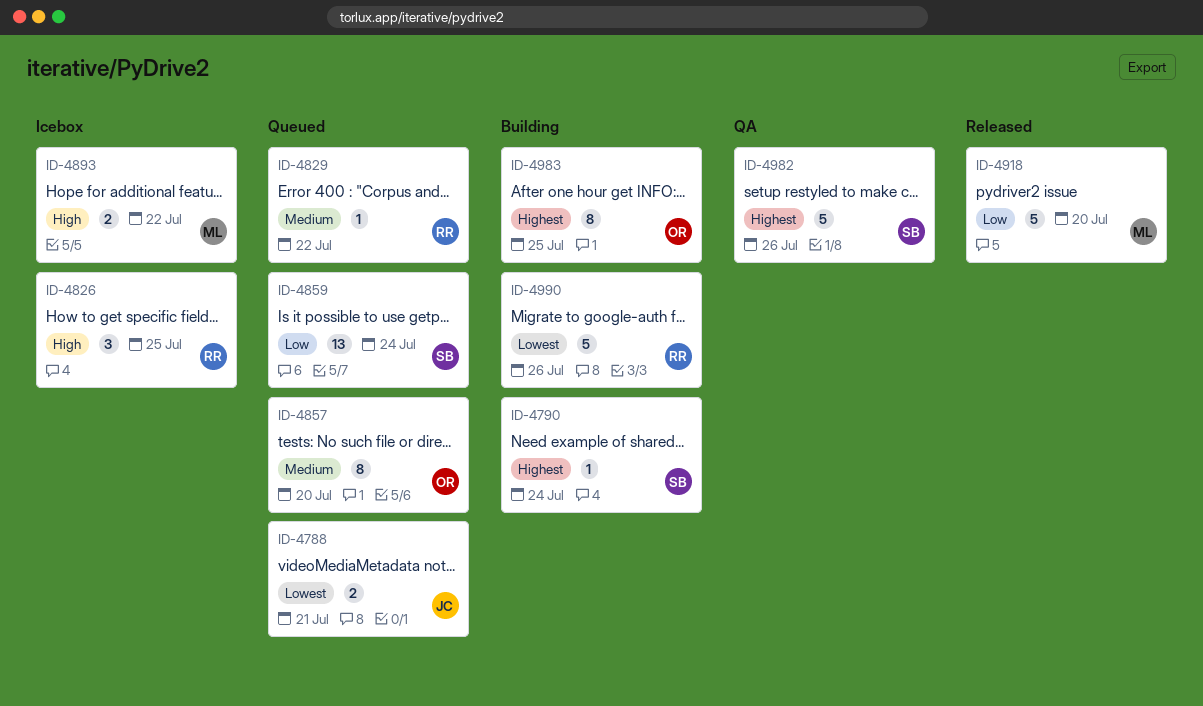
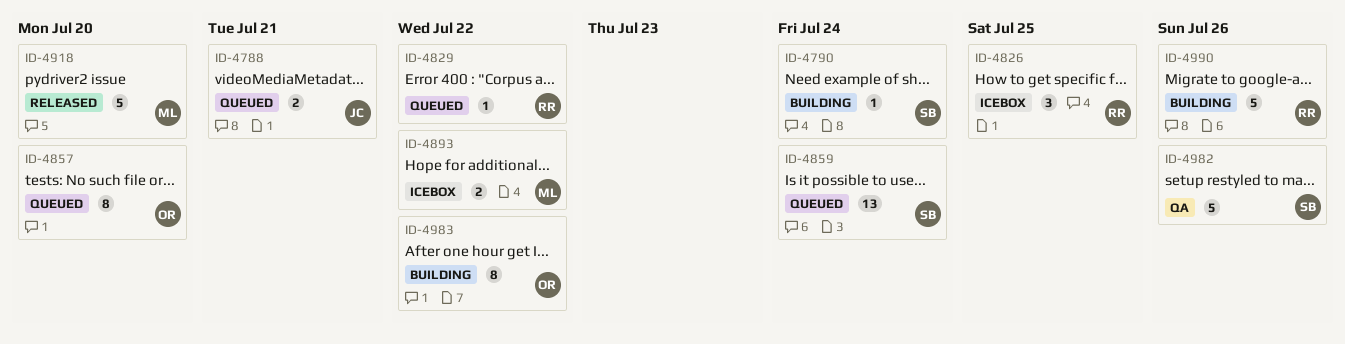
ID-4983, due: Jul 25 -> Jul 22

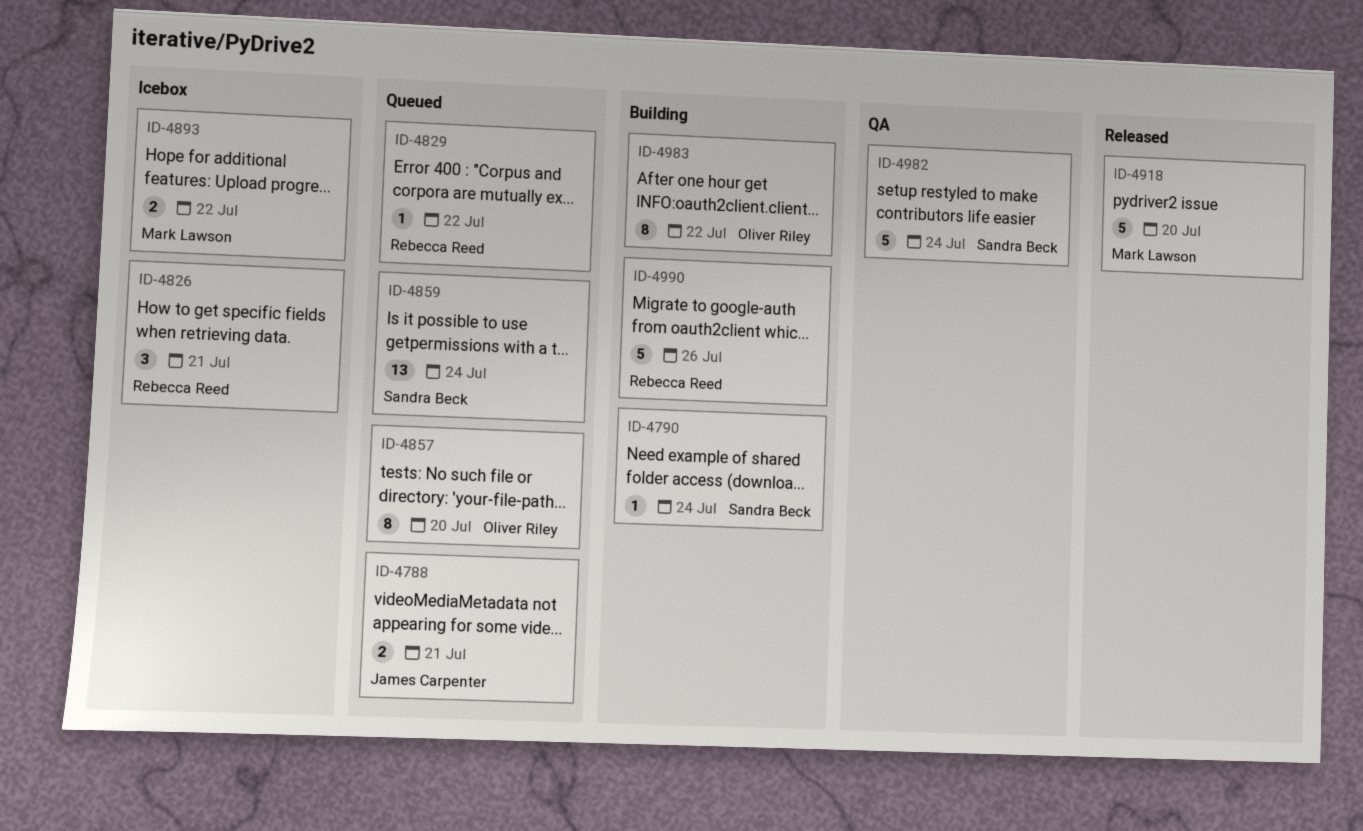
ID-4826, due: Jul 25 -> Jul 21
ID-4982, due: Jul 26 -> Jul 24

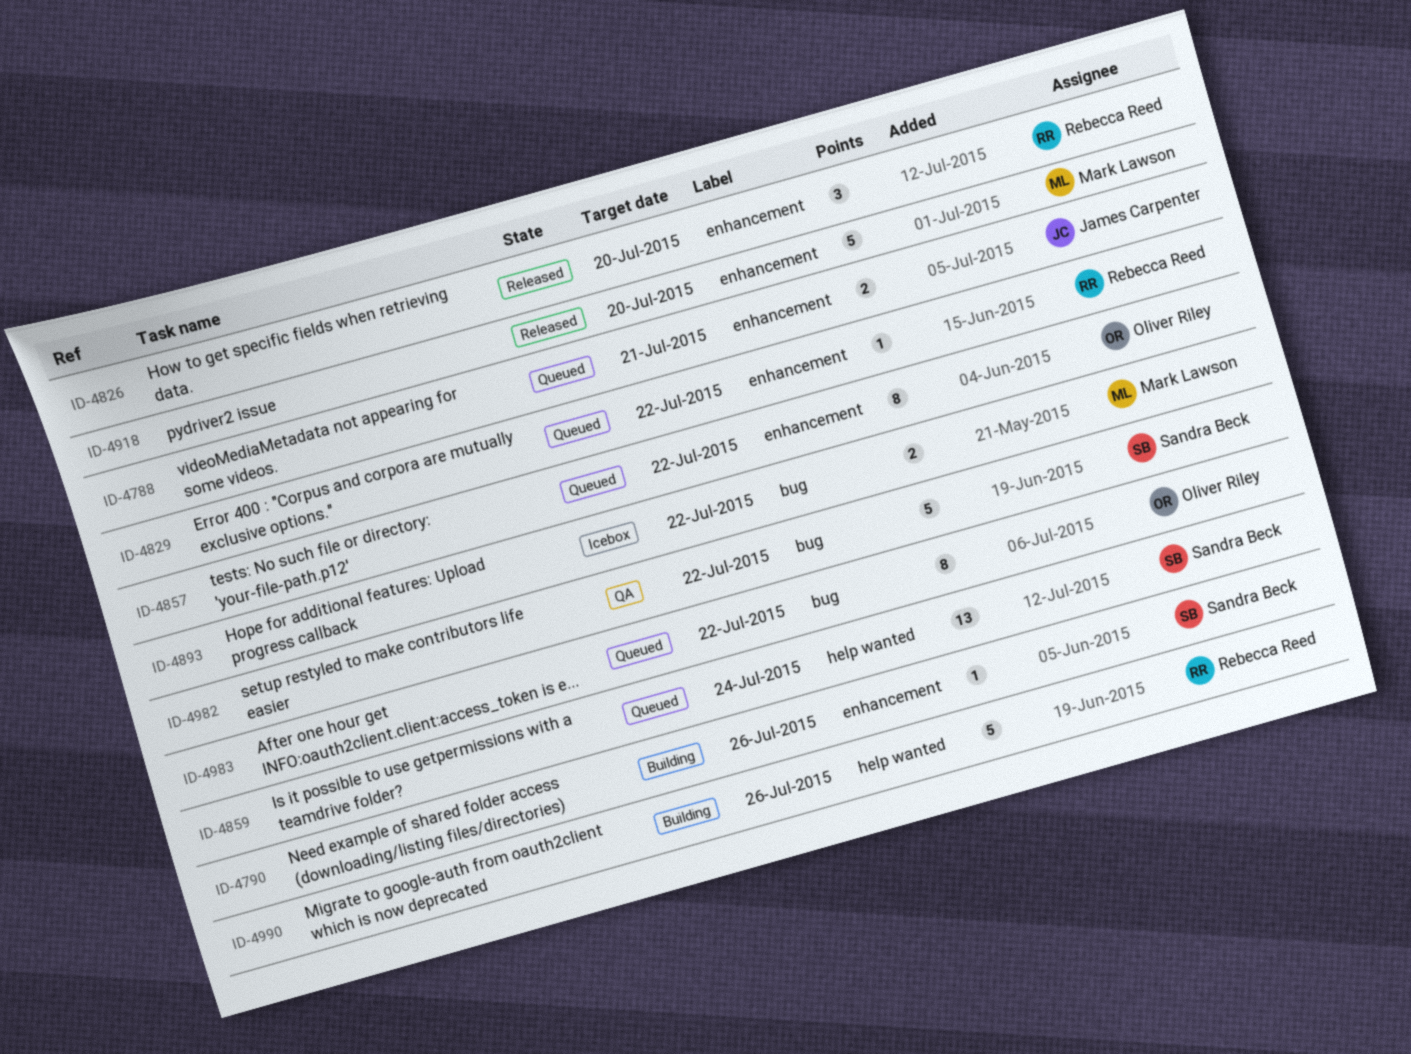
ID-4790, due: Jul 24 -> Jul 26
ID-4826, status: Icebox -> Released
ID-4826, due: Jul 21 -> Jul 20
ID-4857, due: Jul 20 -> Jul 22
ID-4982, due: Jul 24 -> Jul 22
ID-4983, status: Building -> Queued

